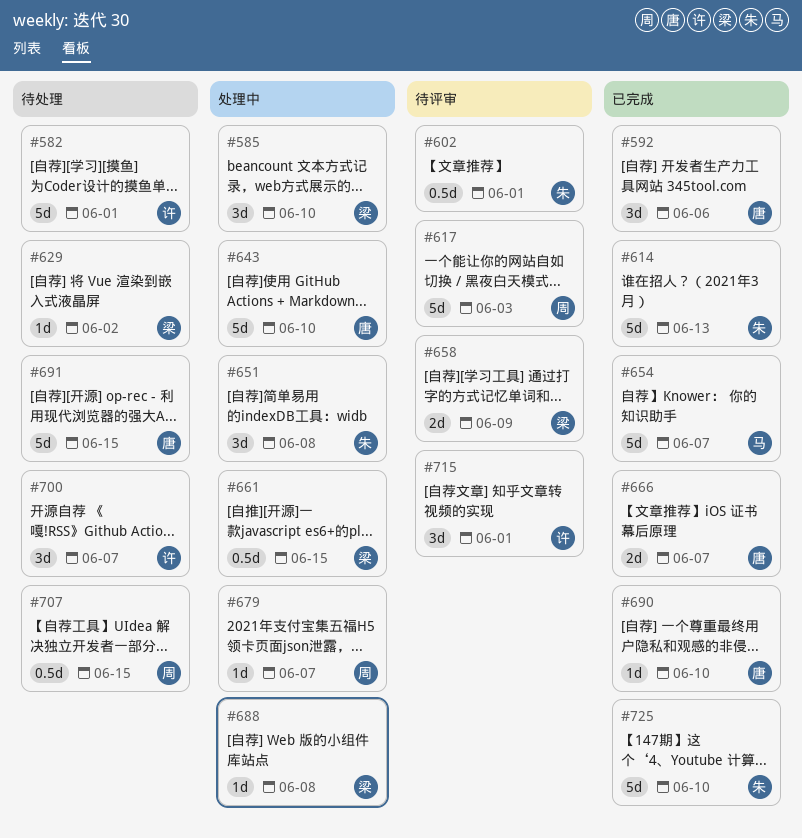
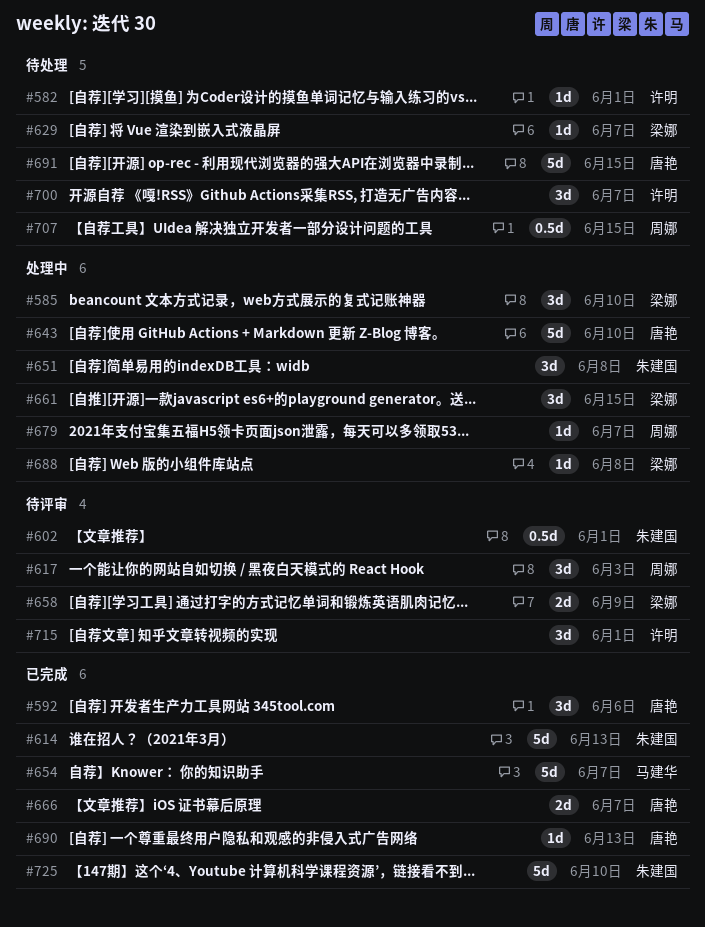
#582, estimate: 5d -> 1d
#617, estimate: 5d -> 3d
#629, due: Jun 2 -> Jun 7
#661, estimate: 0.5d -> 3d
#690, due: Jun 10 -> Jun 13

